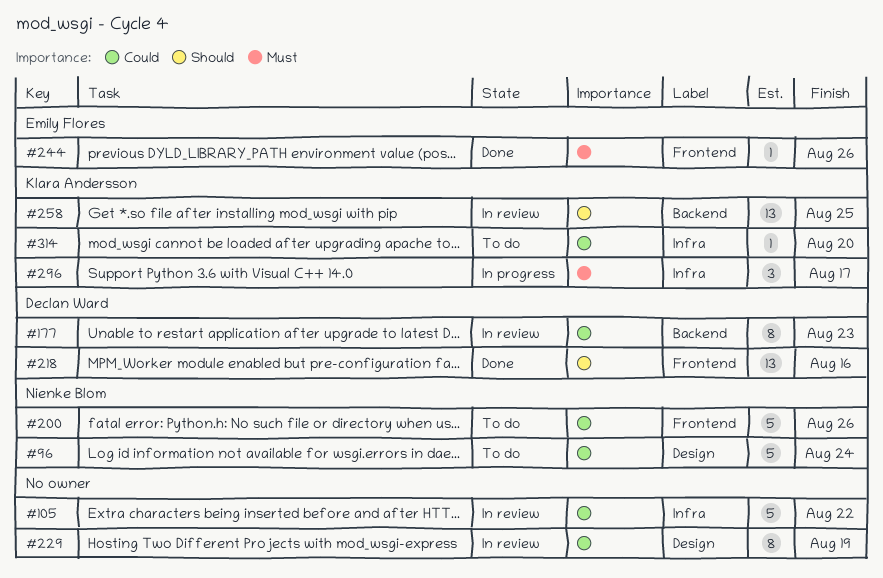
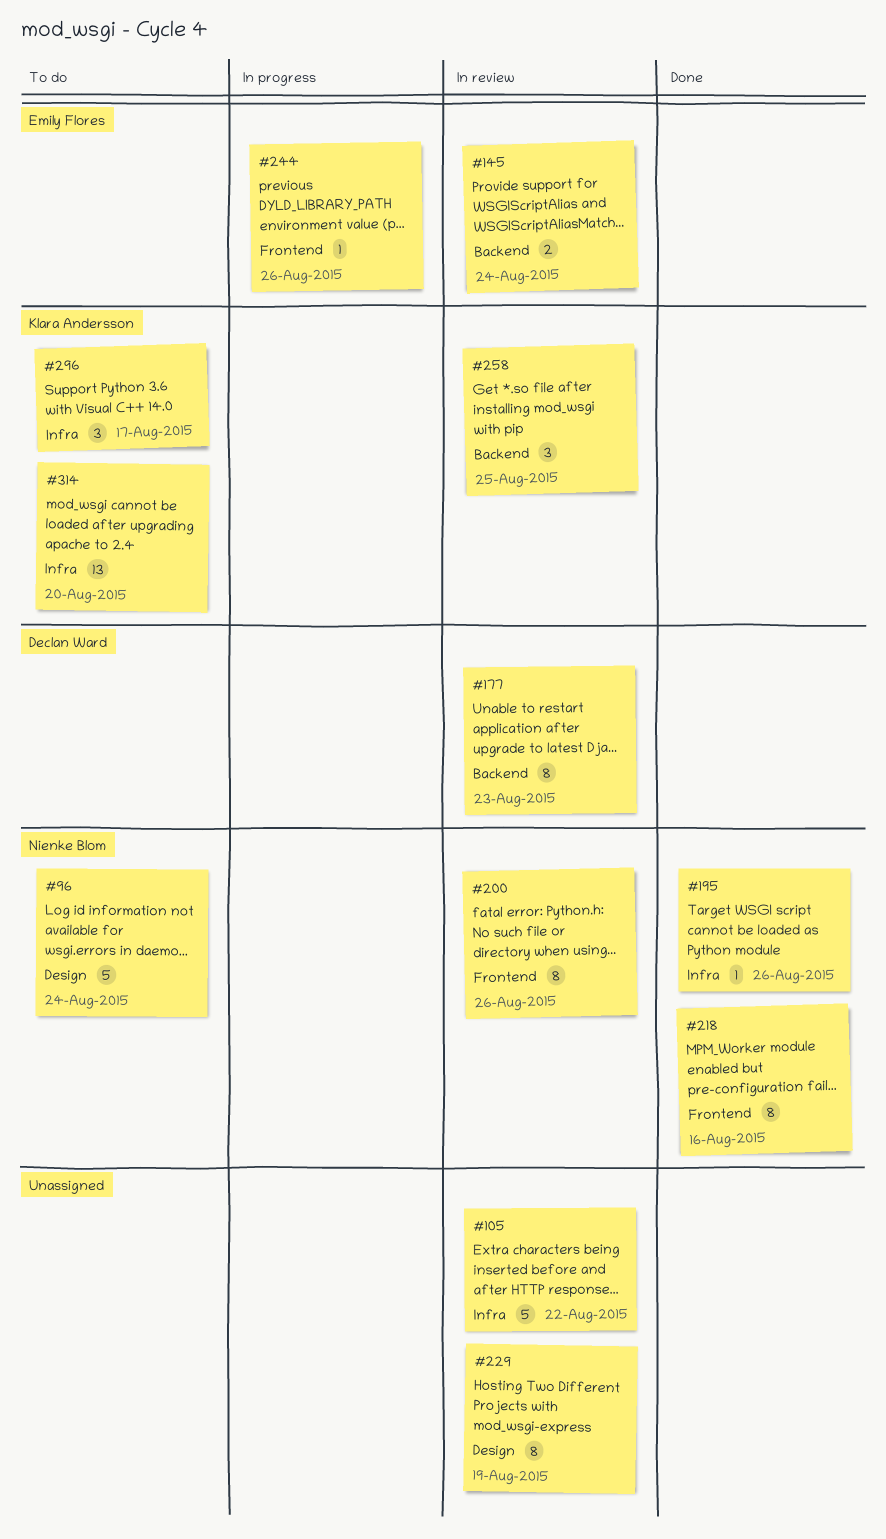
#145: none -> present
#195: none -> present
#200, status: To do -> In review
#200, estimate: 5 -> 8
#218, owner: Declan Ward -> Nienke Blom
#218, estimate: 13 -> 8
#244, status: Done -> In progress
#258, estimate: 13 -> 3
#296, status: In progress -> To do
#314, estimate: 1 -> 13

